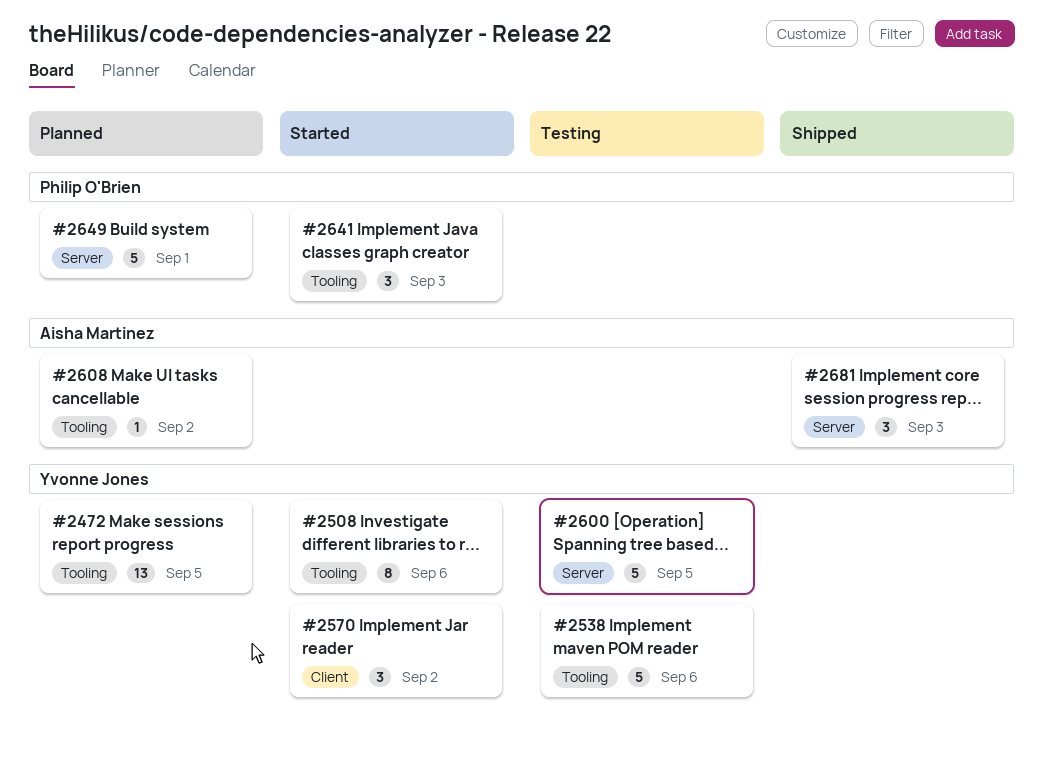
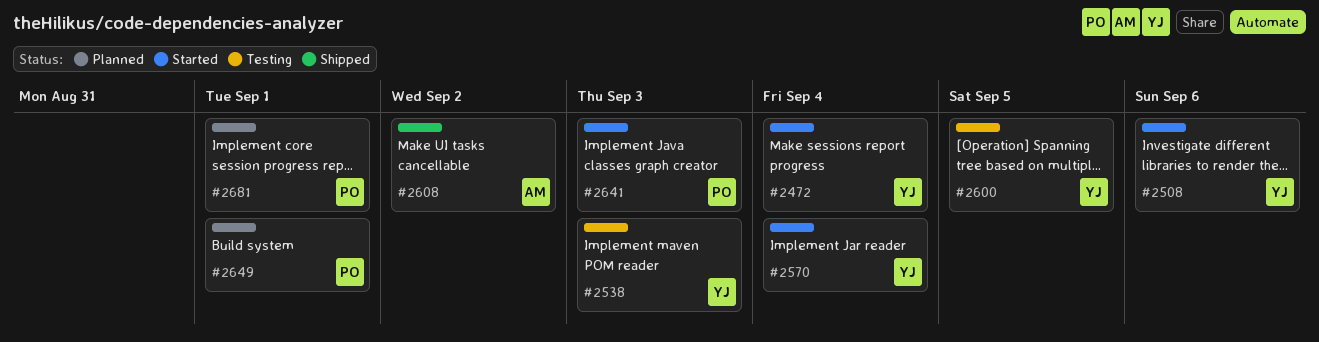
#2472, status: Planned -> Started
#2472, due: Sep 5 -> Sep 4
#2538, due: Sep 6 -> Sep 3
#2570, due: Sep 2 -> Sep 4
#2608, status: Planned -> Shipped
#2681, status: Shipped -> Planned
#2681, owner: Aisha Martinez -> Philip O'Brien
#2681, due: Sep 3 -> Sep 1

